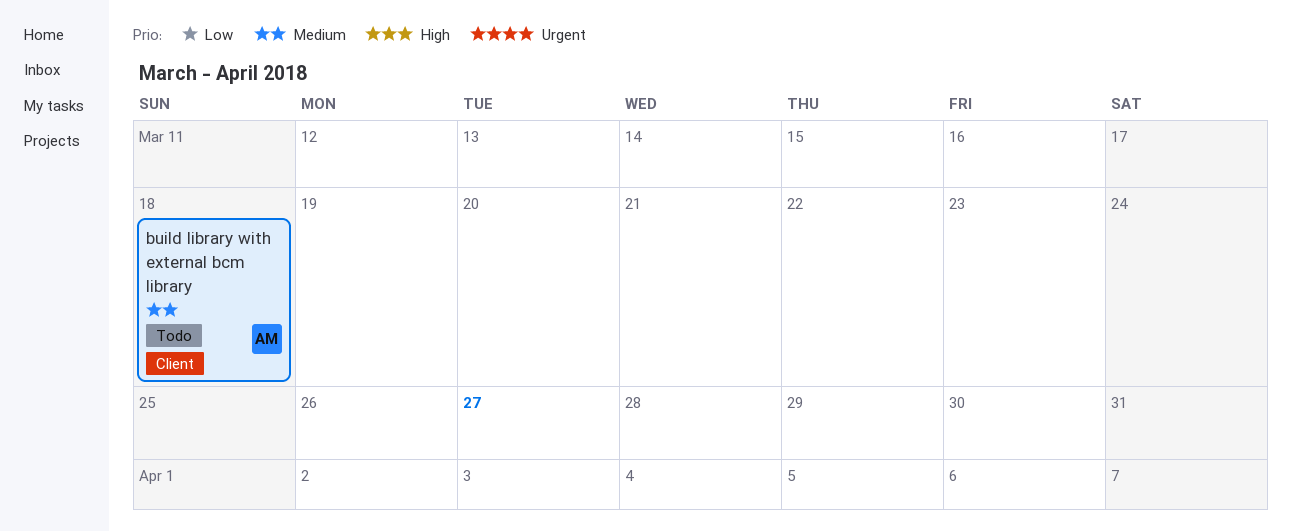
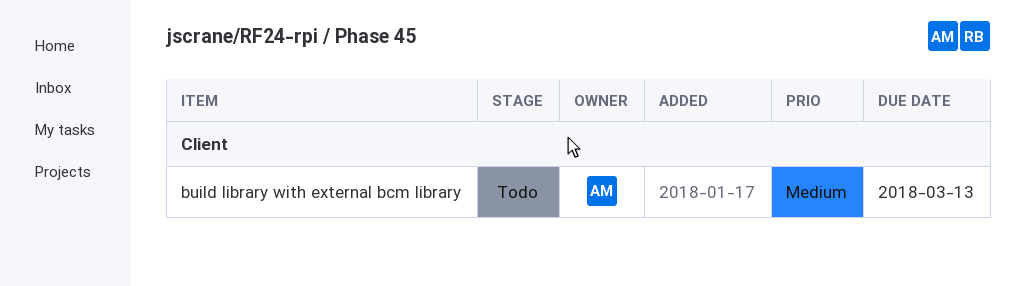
build library with external bcm library, due: Mar 18 -> Mar 13

